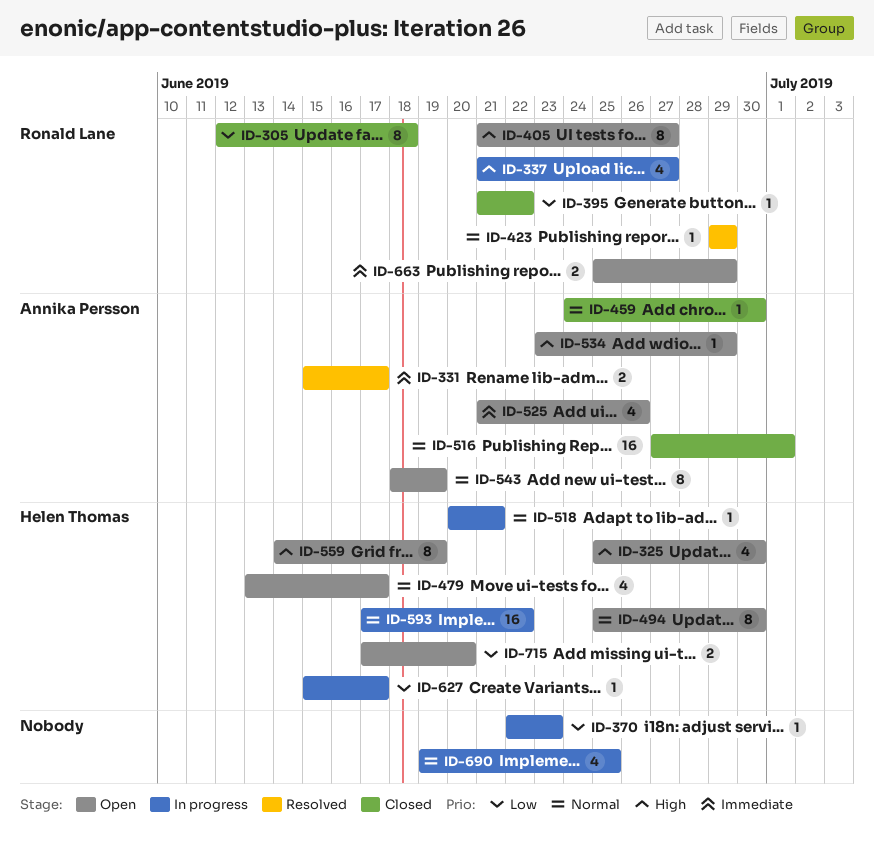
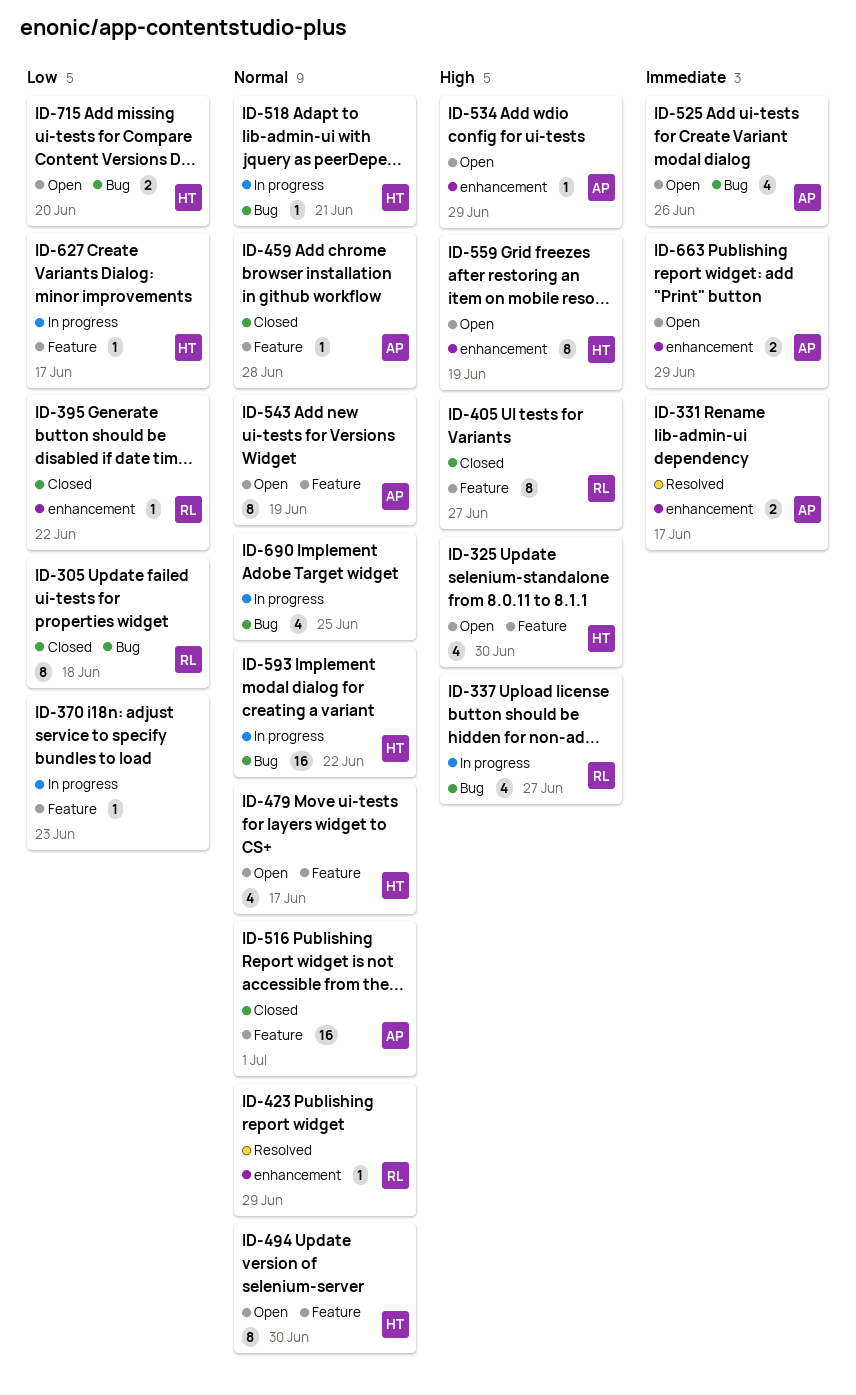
ID-405, status: Open -> Closed
ID-459, due: Jun 30 -> Jun 28
ID-663, owner: Ronald Lane -> Annika Persson

